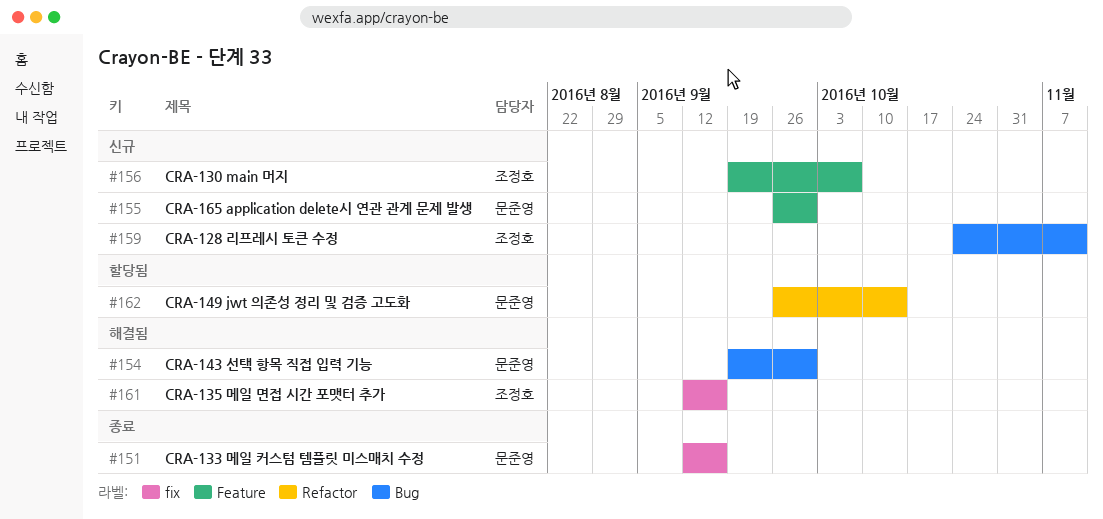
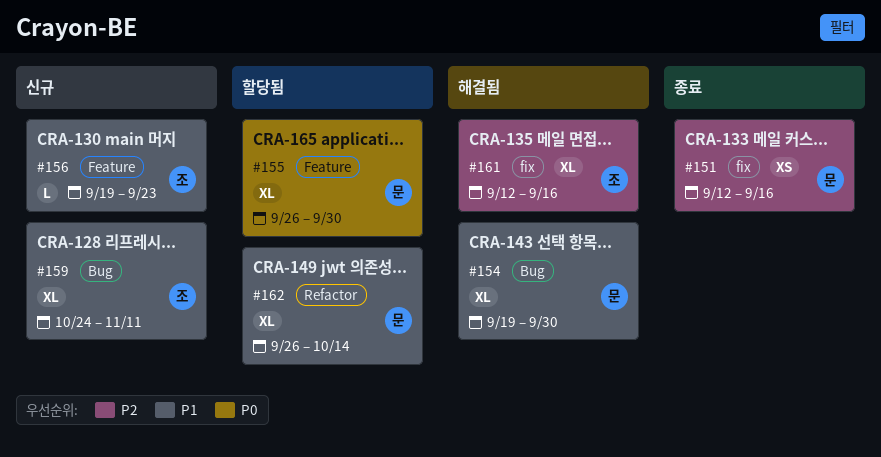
#155, status: 신규 -> 할당됨
#156, due: Oct 7 -> Sep 23

